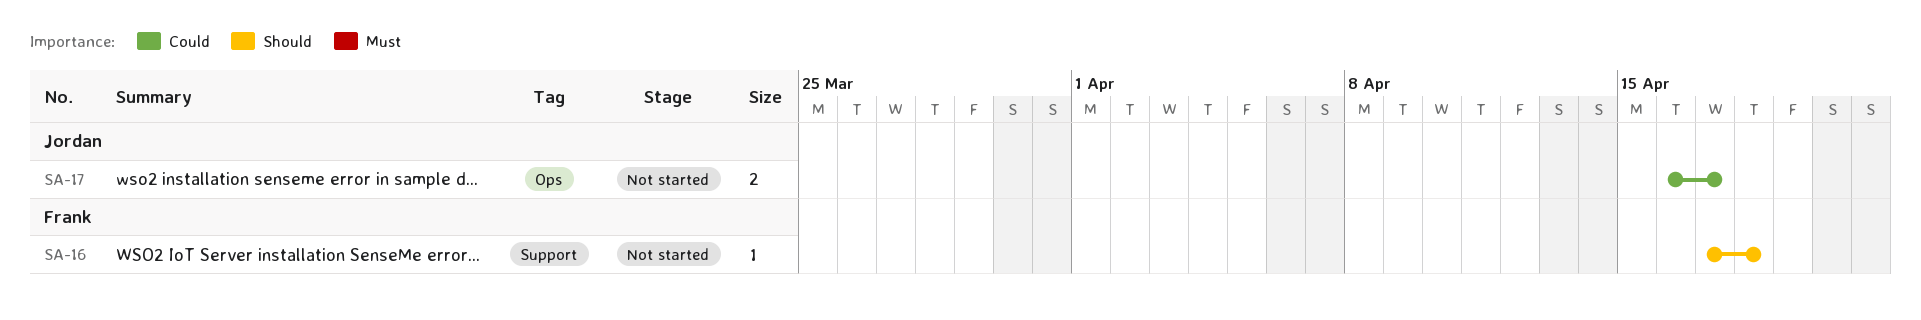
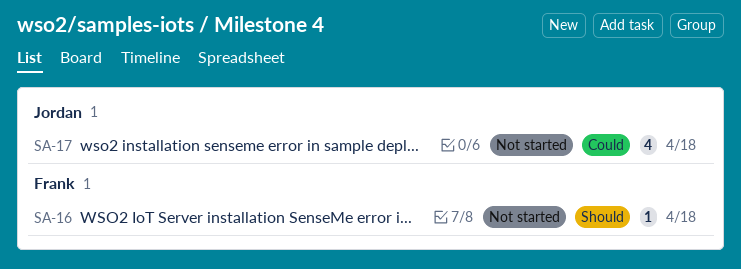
SA-17, estimate: 2 -> 4
SA-17, due: Apr 17 -> Apr 18

